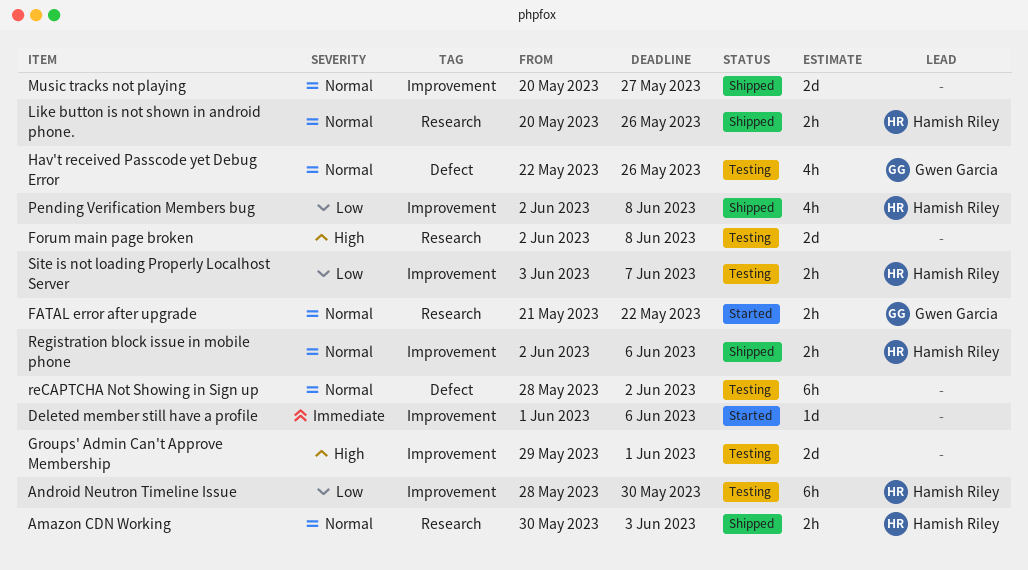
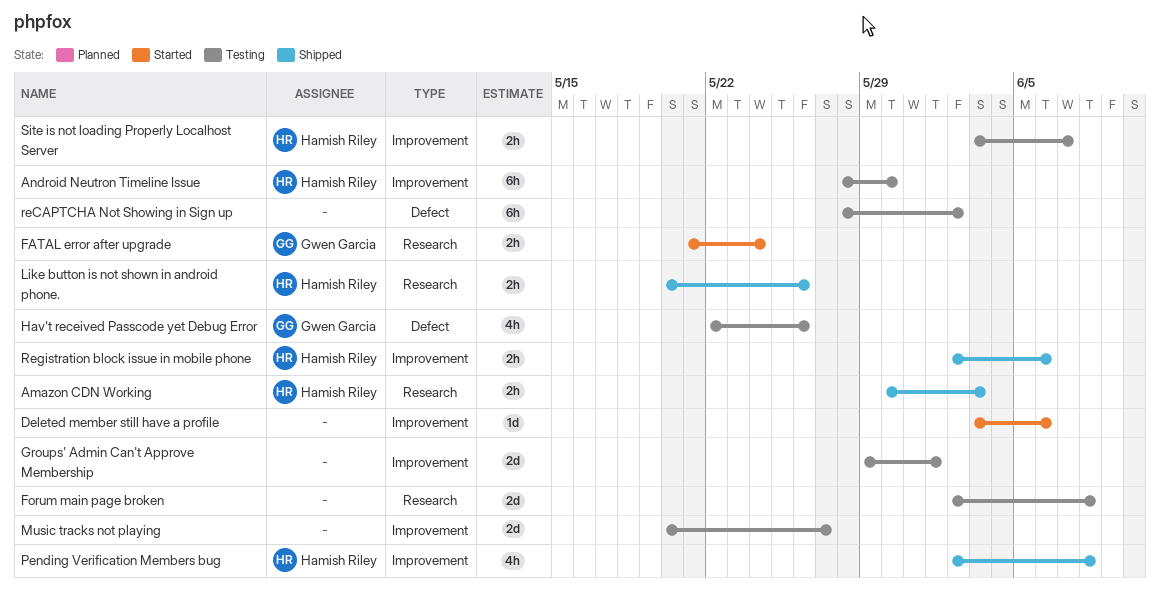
Deleted member still have a profile, start: Jun 1 -> Jun 3
FATAL error after upgrade, due: May 22 -> May 24
Music tracks not playing, status: Shipped -> Testing

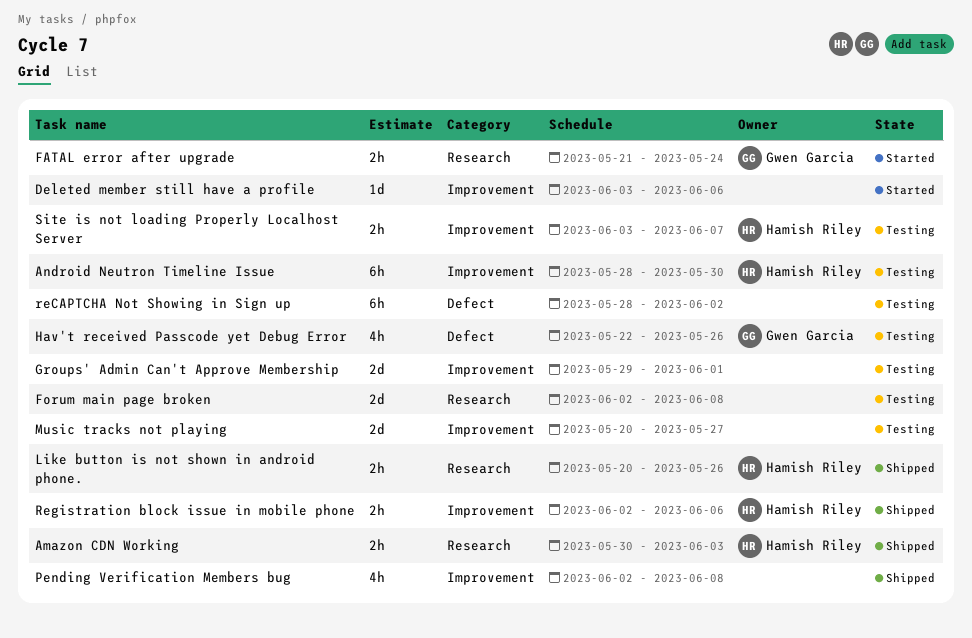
Pending Verification Members bug, owner: Hamish Riley -> none

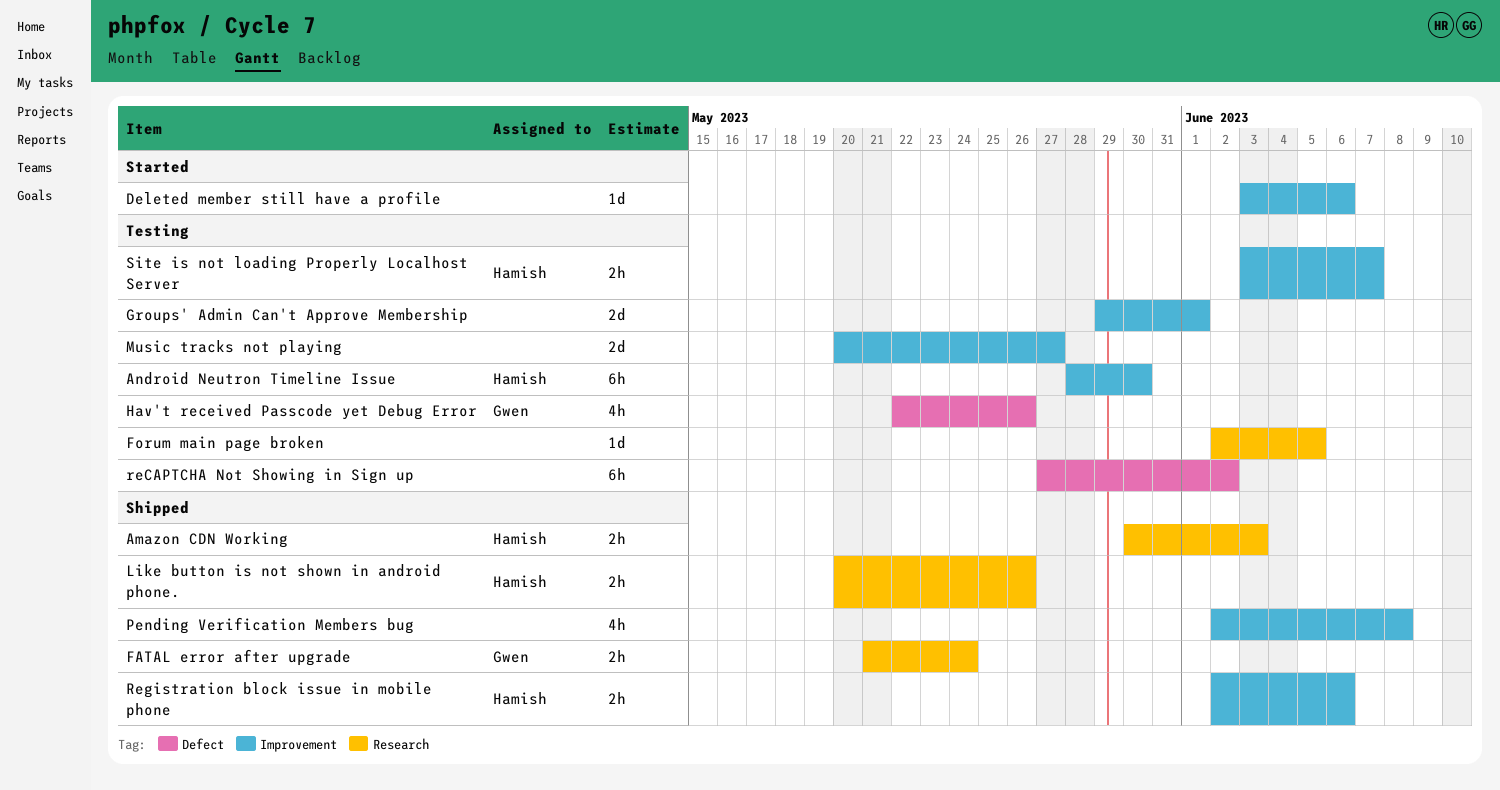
FATAL error after upgrade, status: Started -> Shipped
Forum main page broken, estimate: 2d -> 1d
Forum main page broken, due: Jun 8 -> Jun 5
reCAPTCHA Not Showing in Sign up, start: May 28 -> May 27

